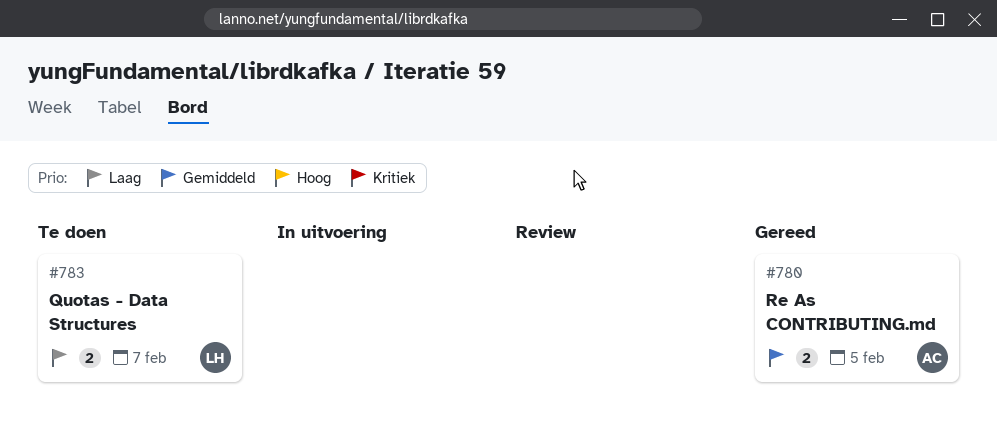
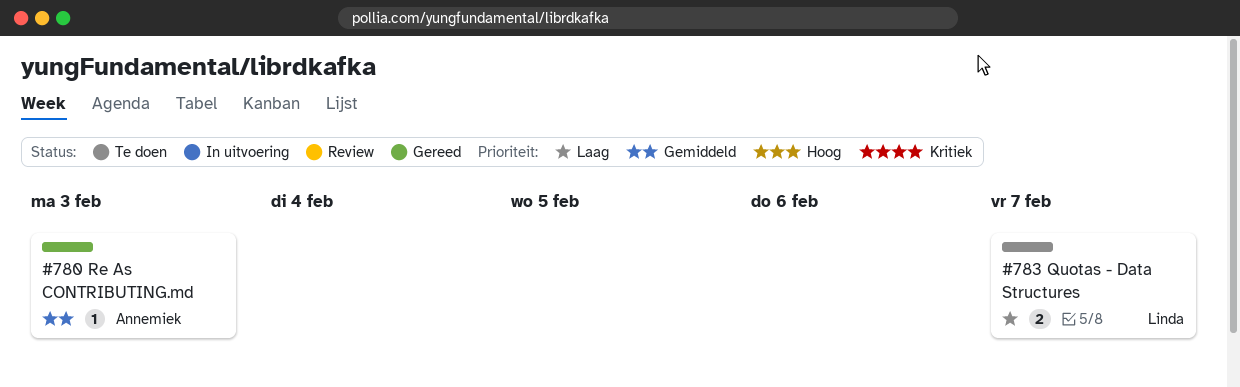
#780, estimate: 2 -> 1
#780, due: Feb 5 -> Feb 3

